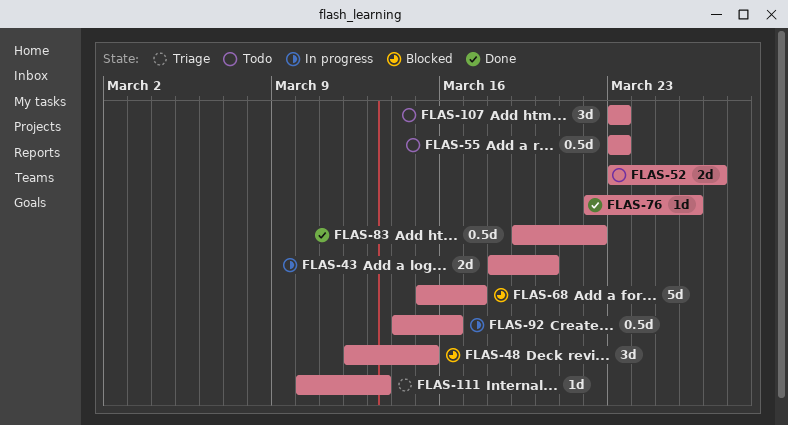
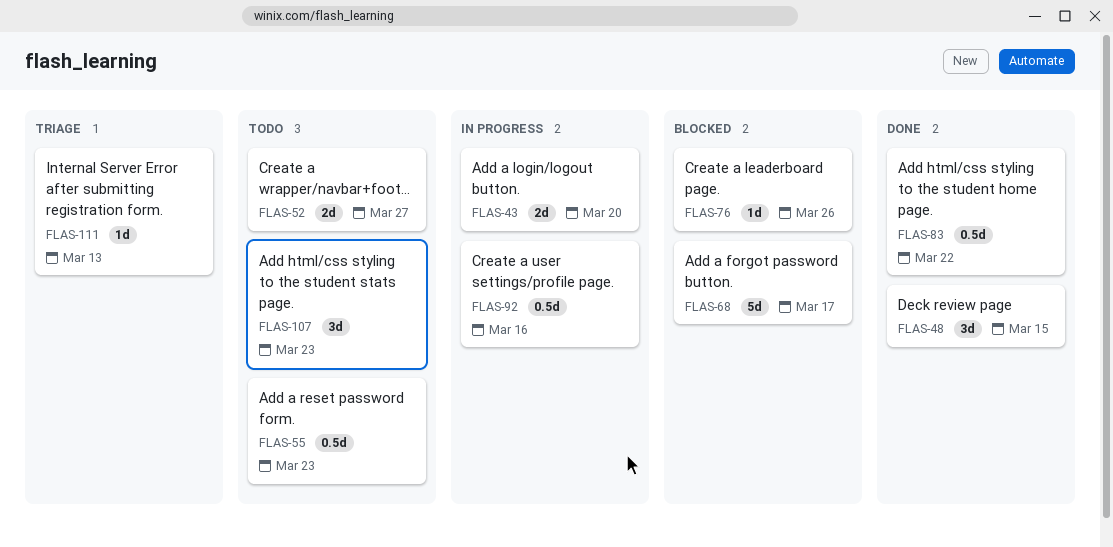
FLAS-48, status: Blocked -> Done
FLAS-76, status: Done -> Blocked

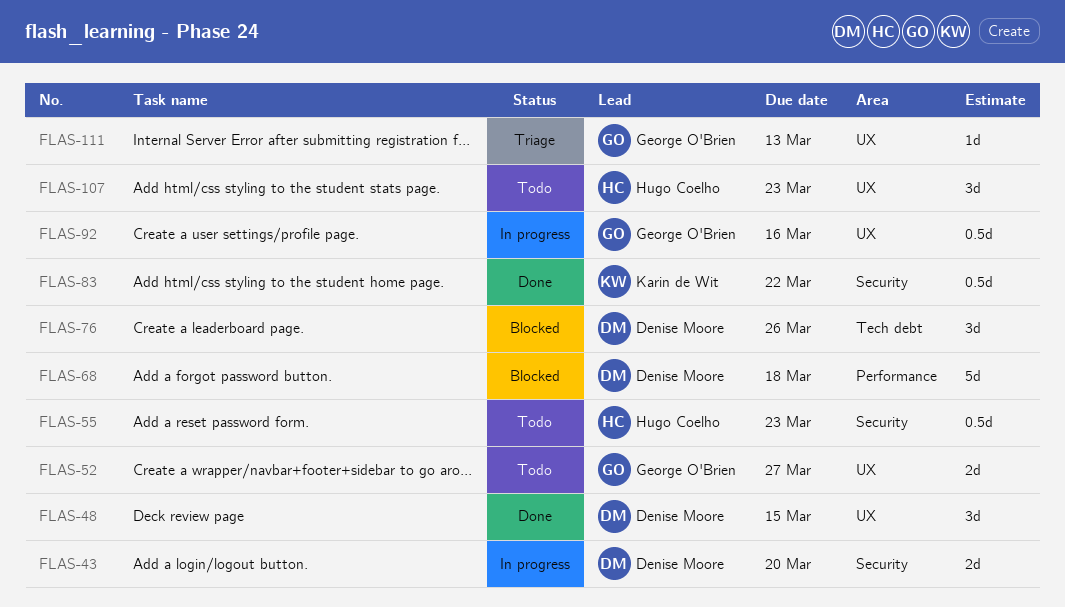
FLAS-68, due: Mar 17 -> Mar 18
FLAS-76, estimate: 1d -> 3d

